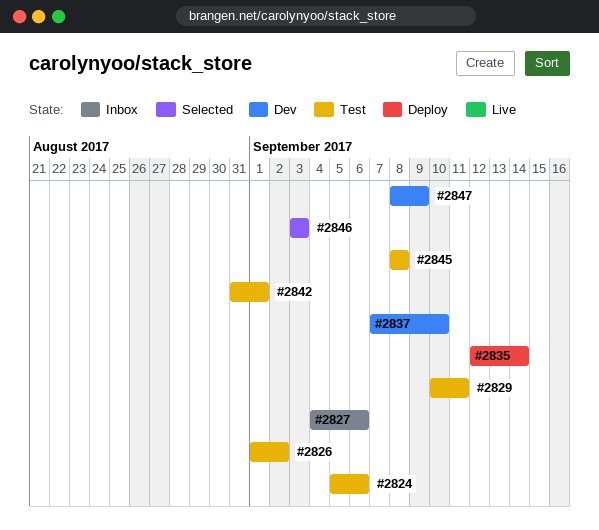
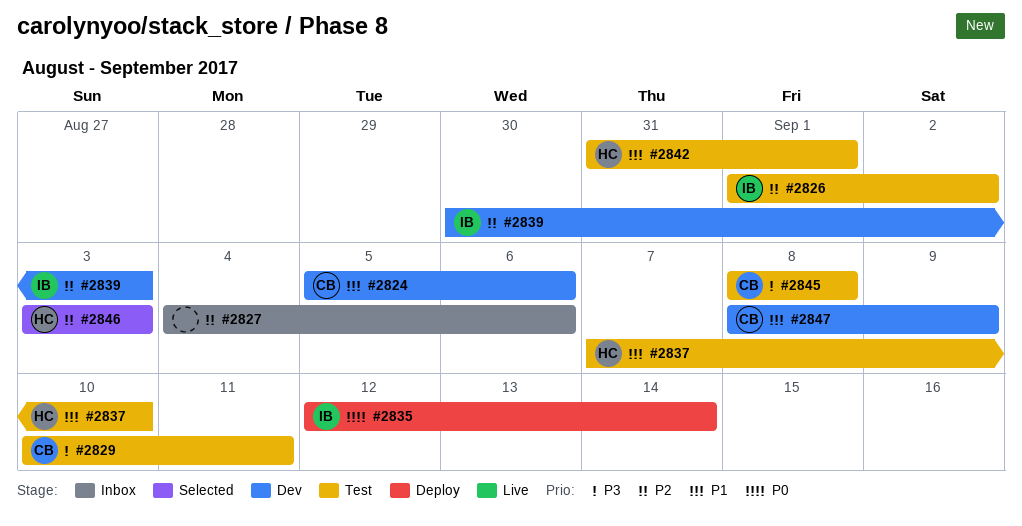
#2824, status: Test -> Dev
#2837, status: Dev -> Test
#2839: none -> present

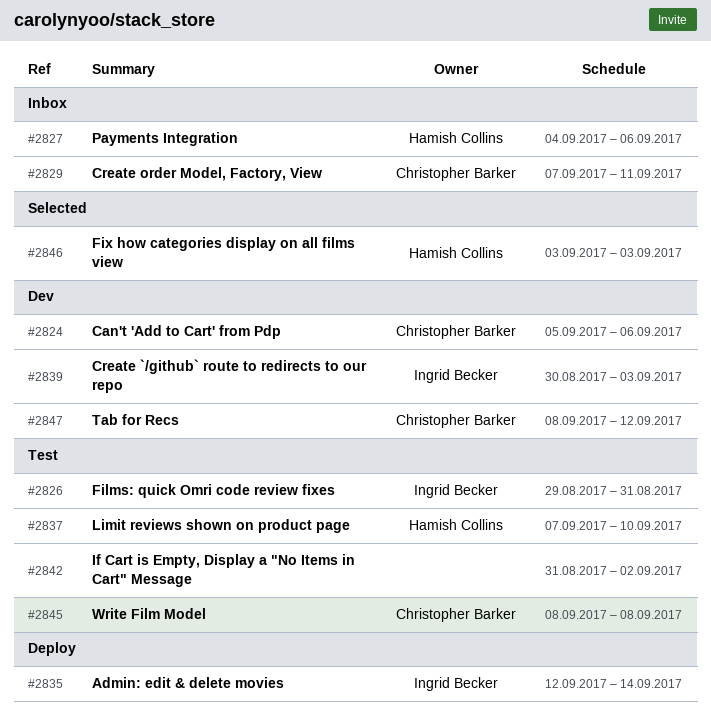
#2826, start: Sep 1 -> Aug 29
#2826, due: Sep 2 -> Aug 31
#2827, owner: none -> Hamish Collins
#2829, status: Test -> Inbox
#2829, start: Sep 10 -> Sep 7
#2842, owner: Hamish Collins -> none
#2842, due: Sep 1 -> Sep 2
#2847, due: Sep 9 -> Sep 12

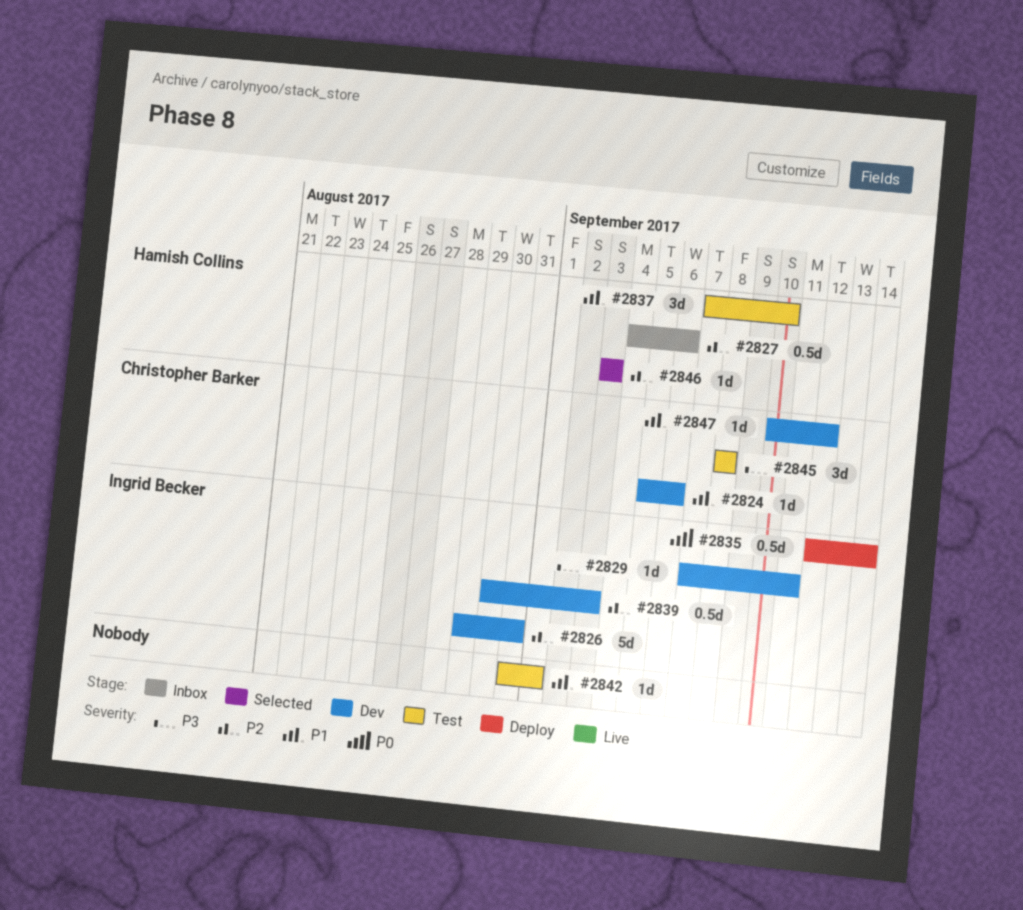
#2826, status: Test -> Dev
#2829, status: Inbox -> Dev
#2829, owner: Christopher Barker -> Ingrid Becker
#2842, due: Sep 2 -> Sep 1
#2847, start: Sep 8 -> Sep 10

